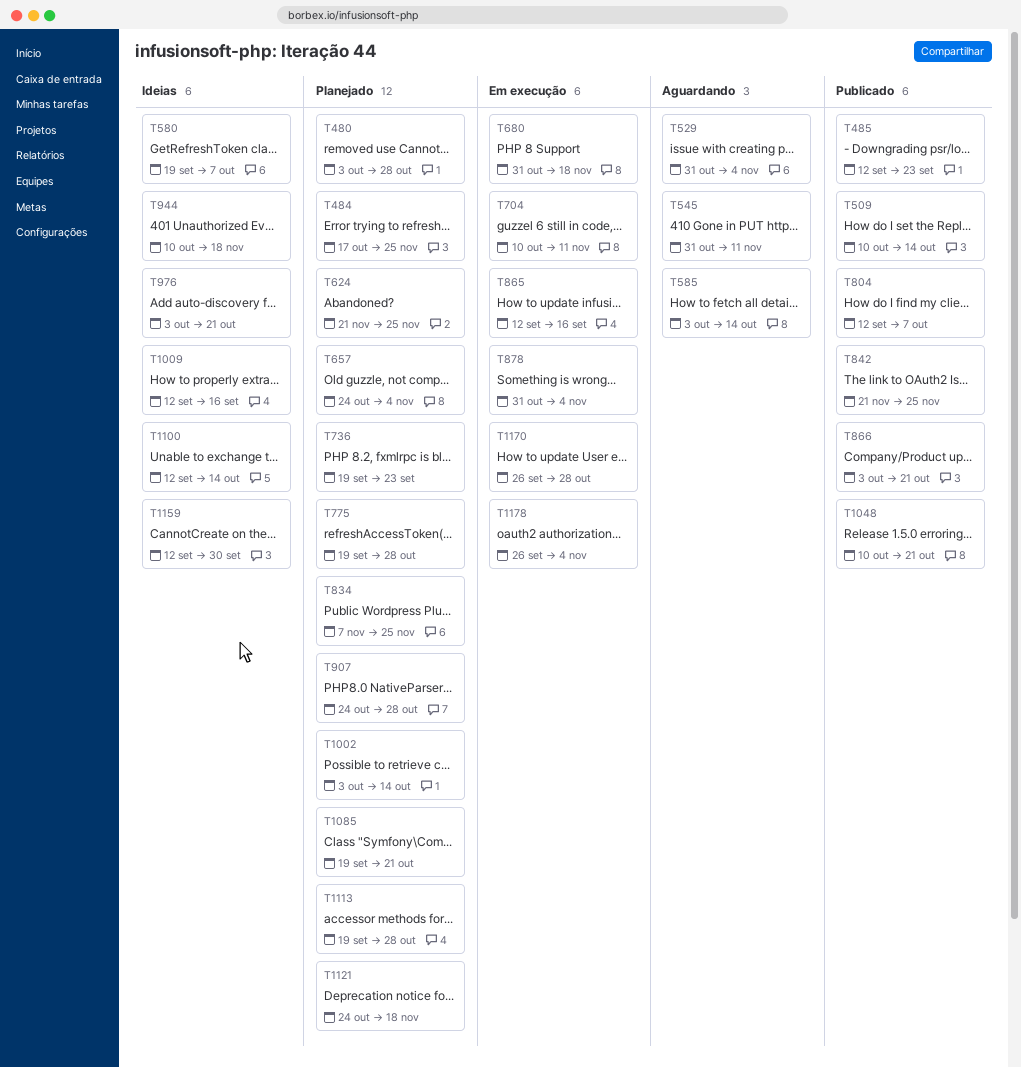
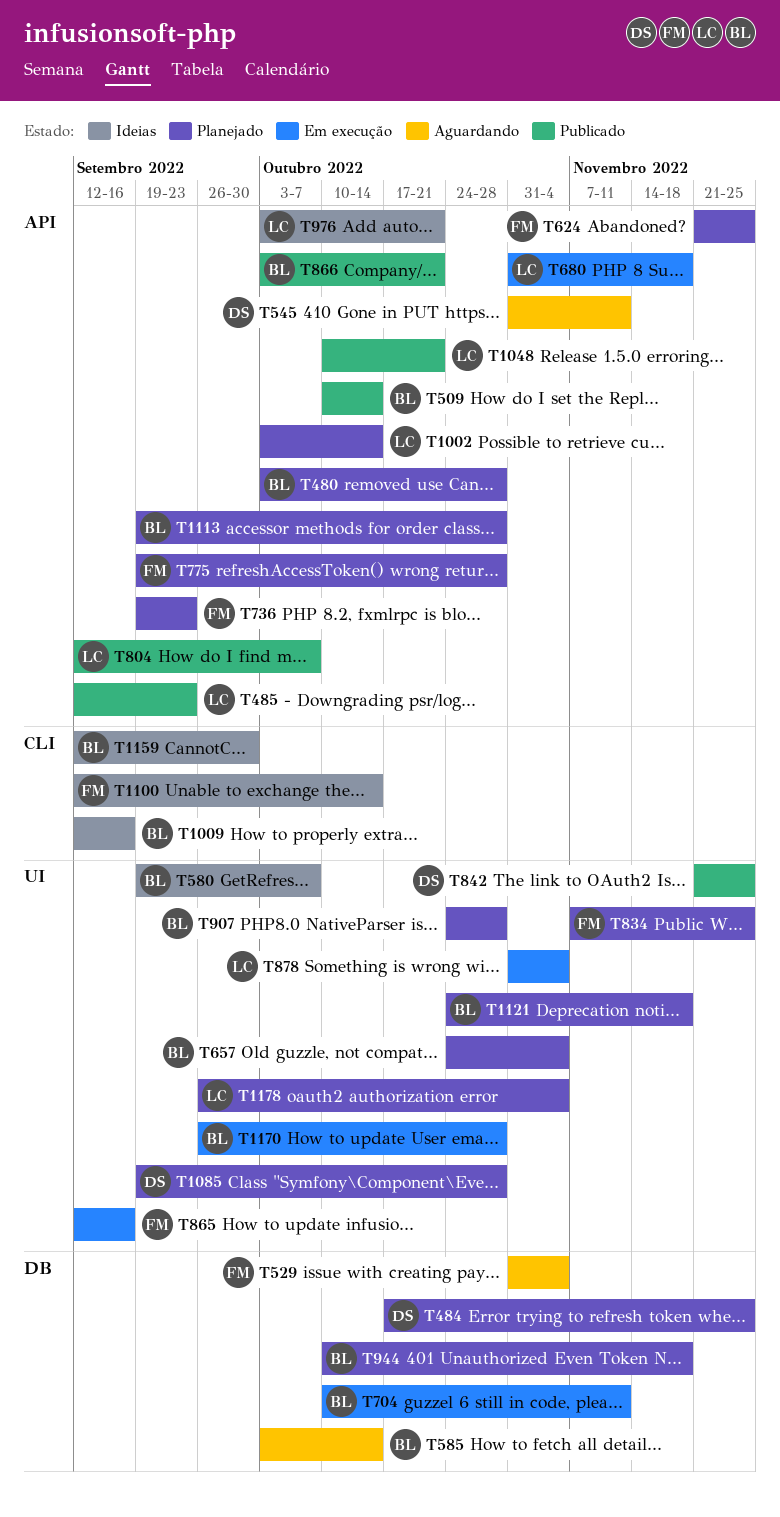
T944, status: Ideias -> Planejado
T1085, due: Oct 21 -> Oct 28
T1178, status: Em execução -> Planejado

